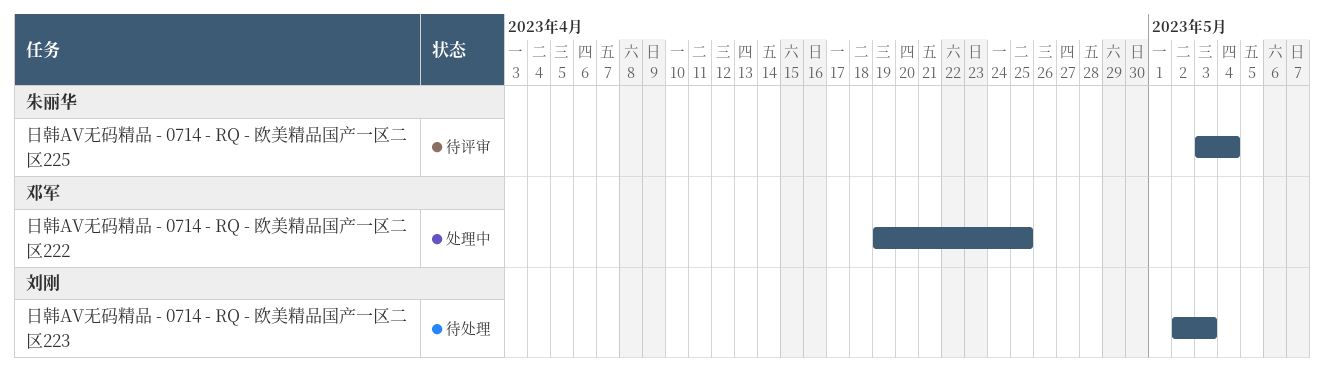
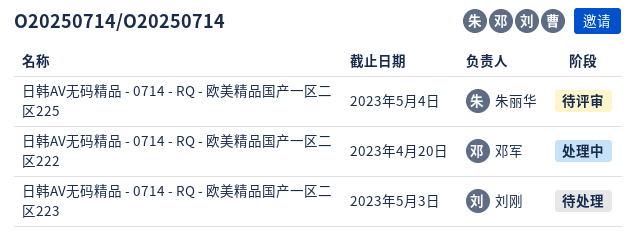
日韩AV无码精品 - 0714 - RQ - 欧美精品国产一区二区222, due: Apr 25 -> Apr 20

